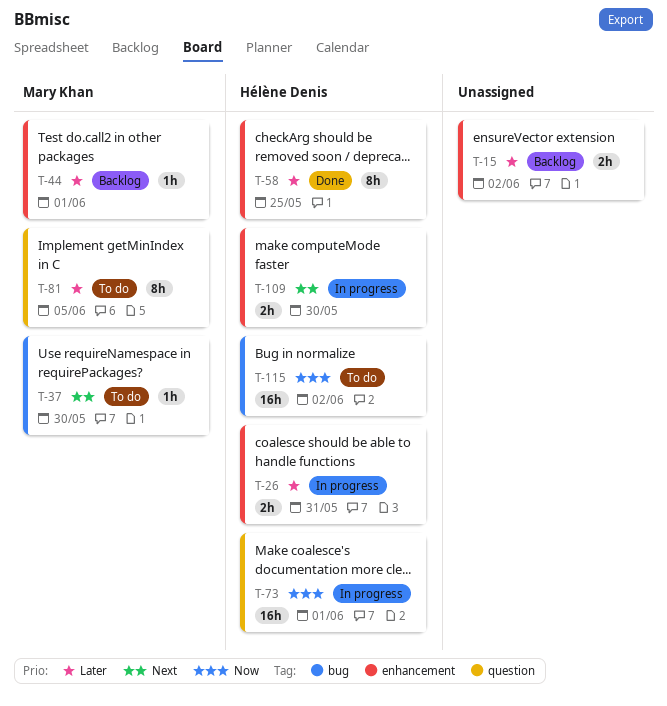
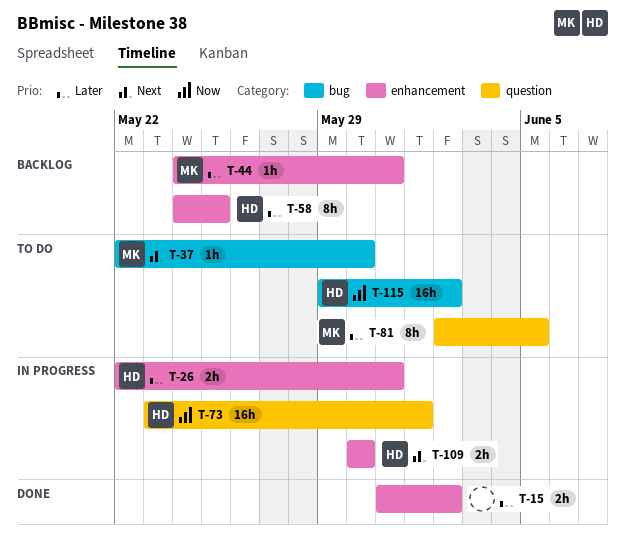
T-15, status: Backlog -> Done
T-44, due: Jun 1 -> May 31
T-58, status: Done -> Backlog

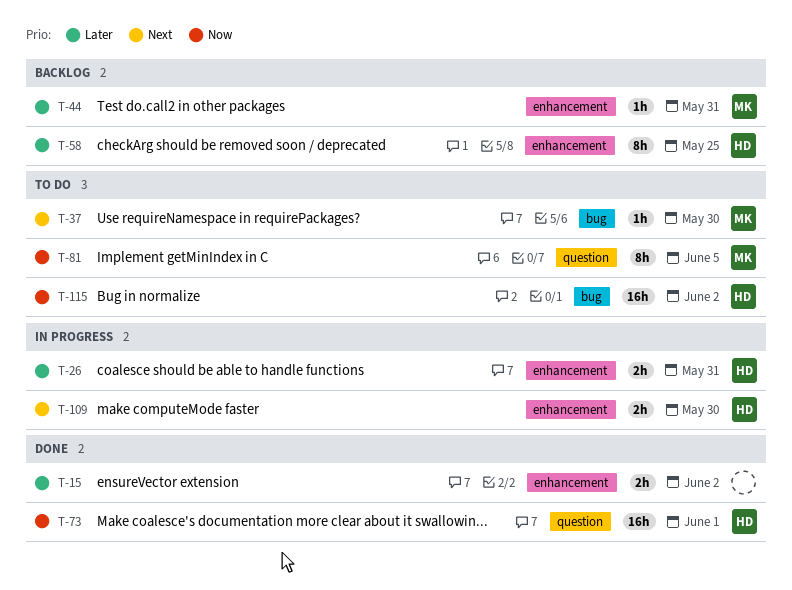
T-73, status: In progress -> Done
T-81, priority: Later -> Now

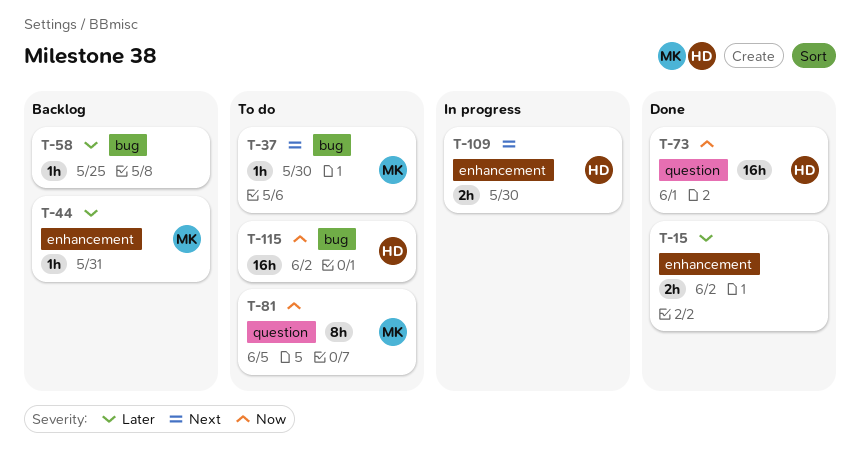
T-26: present -> none
T-58, owner: HD -> none
T-58, label: enhancement -> bug
T-58, estimate: 8h -> 1h

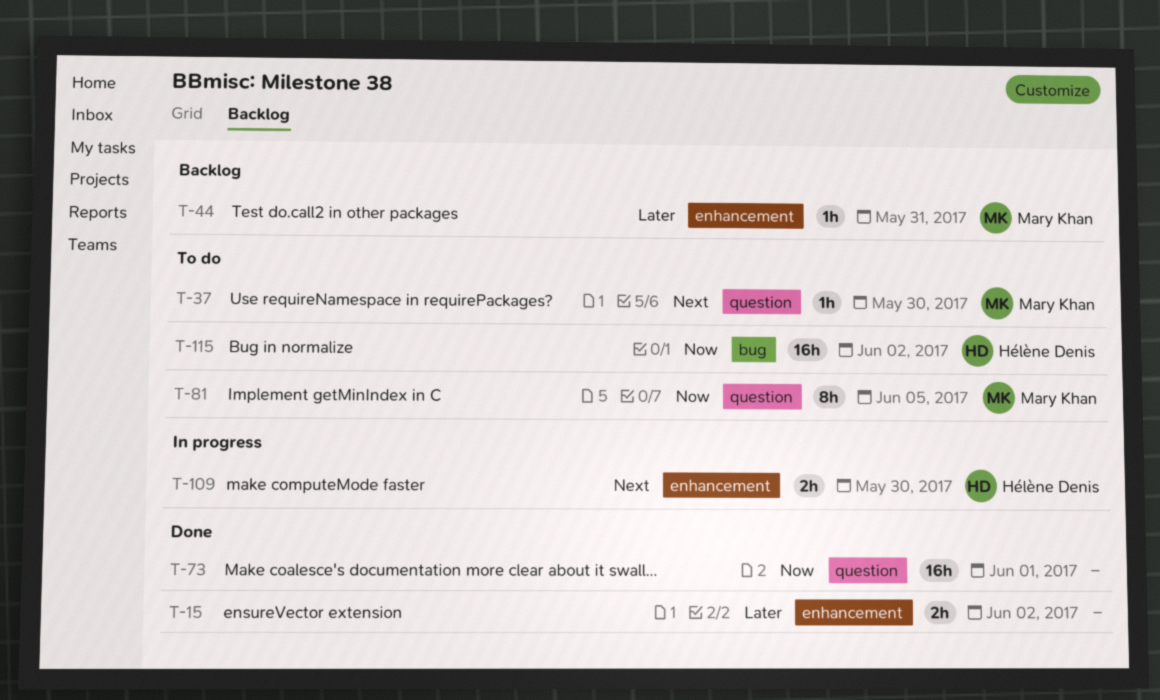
T-37, label: bug -> question
T-58: present -> none
T-73, owner: Hélène Denis -> none

